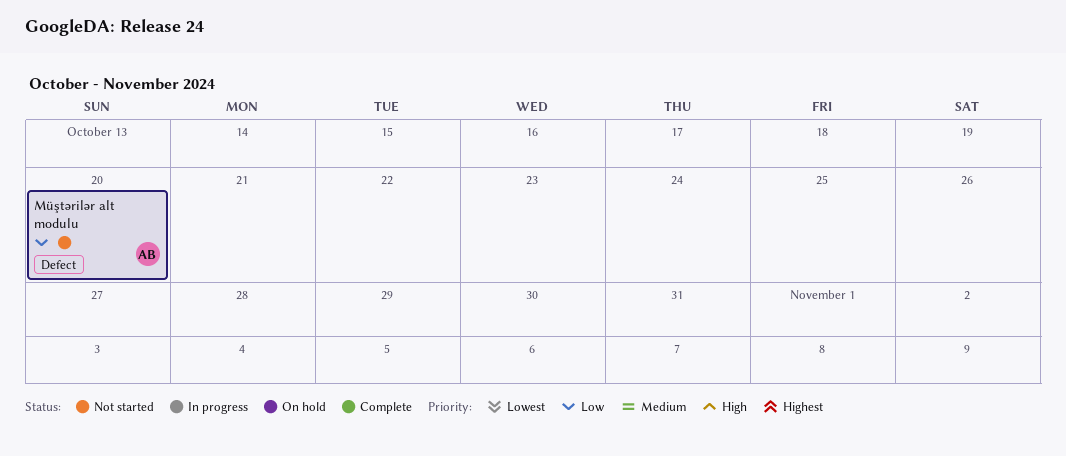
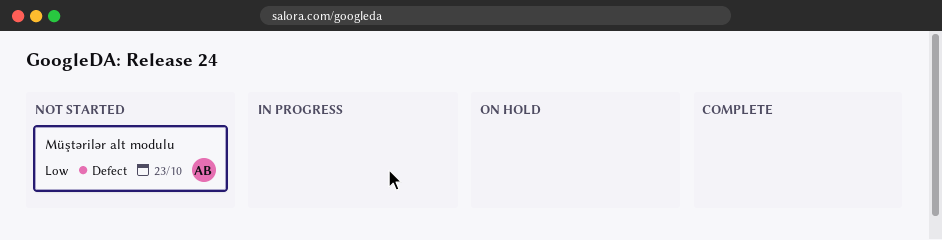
Müştərilər alt modulu, due: Oct 20 -> Oct 23

